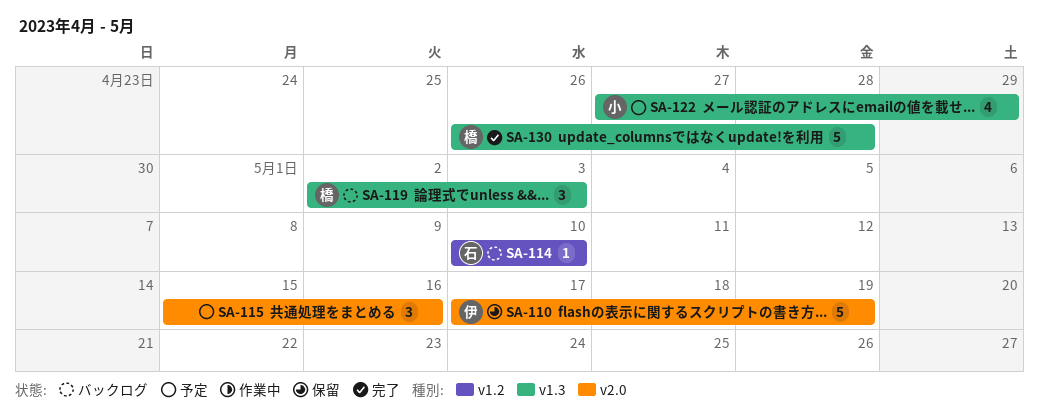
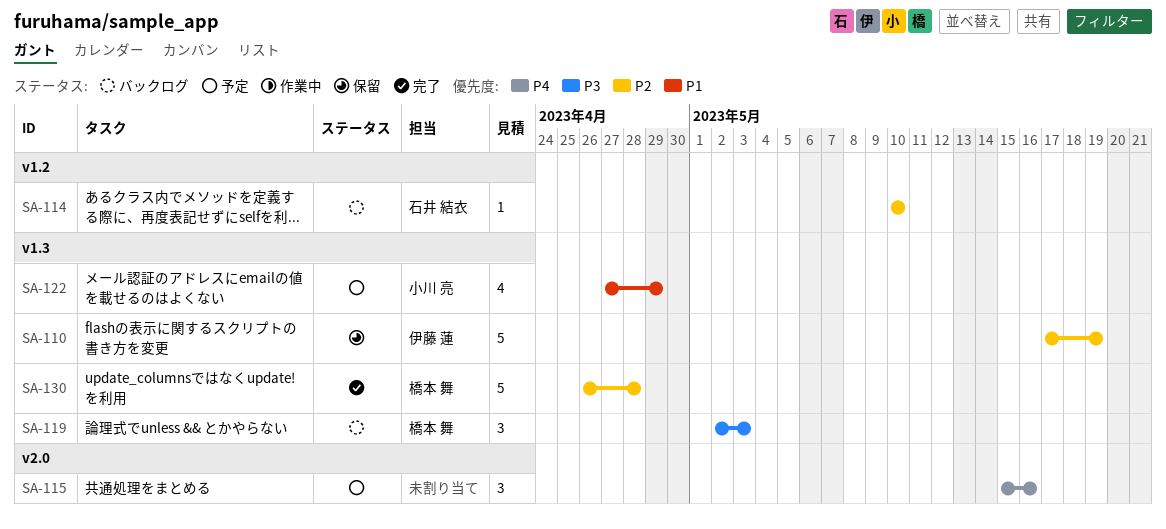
SA-110, label: v2.0 -> v1.3

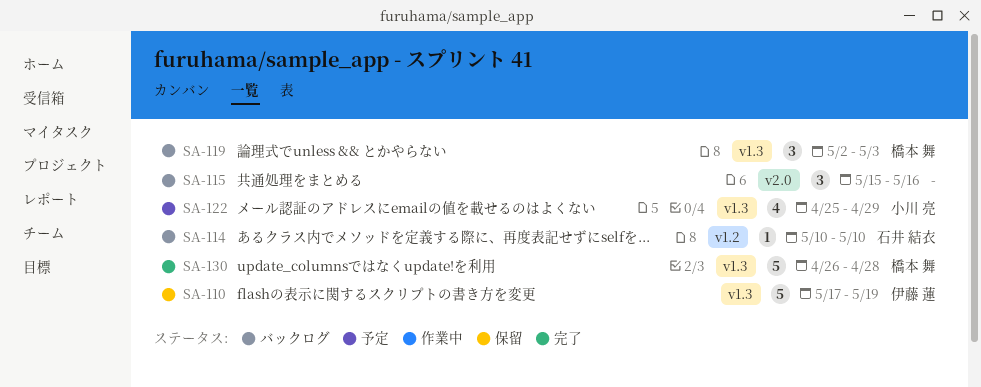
SA-115, status: 予定 -> バックログ
SA-122, start: Apr 27 -> Apr 25

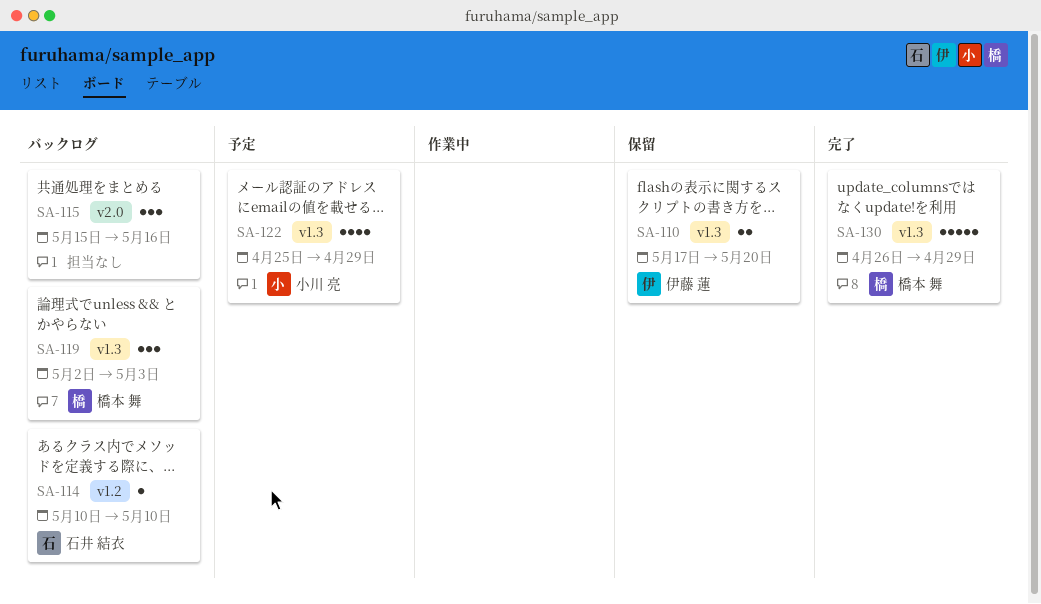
SA-110, estimate: 5 -> 2
SA-110, due: May 19 -> May 20
SA-130, due: Apr 28 -> Apr 29

